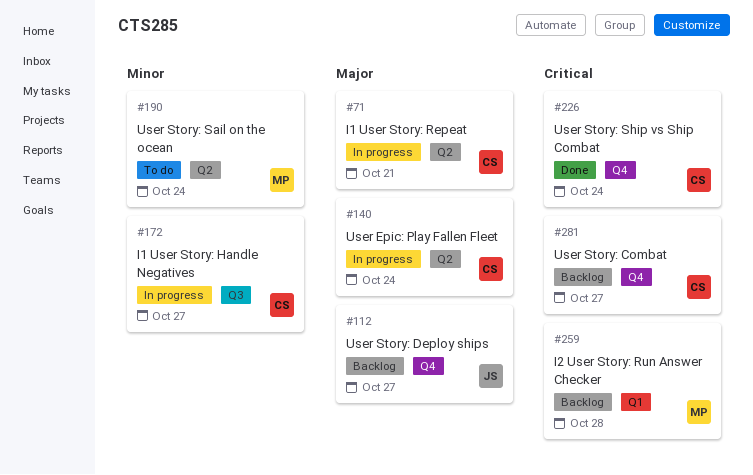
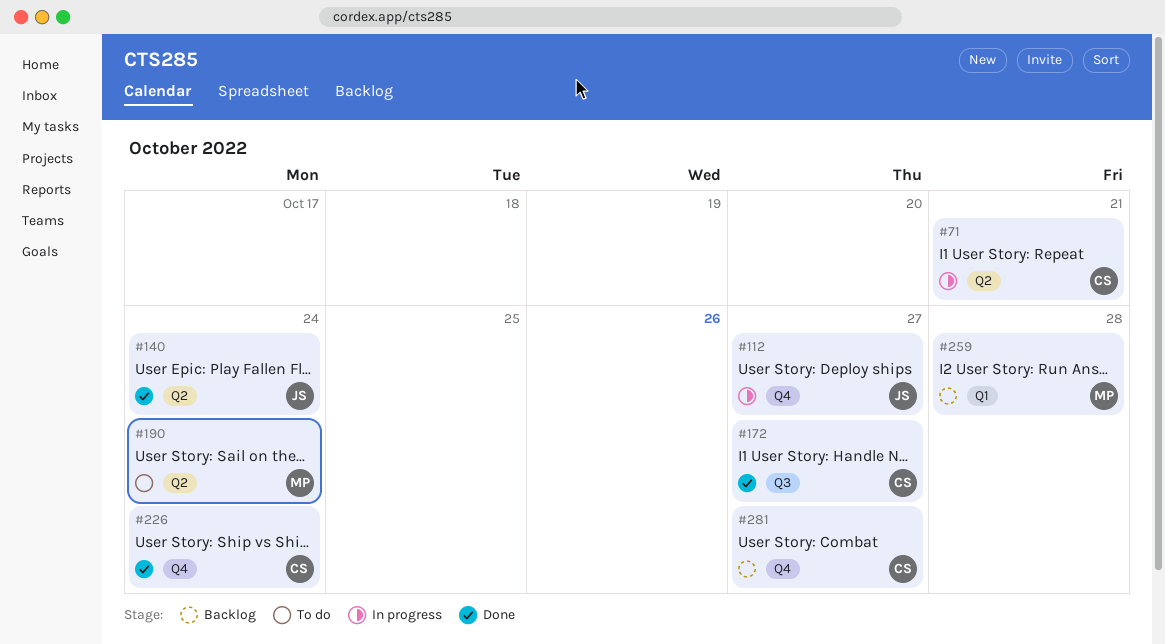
#112, status: Backlog -> In progress
#140, status: In progress -> Done
#140, owner: CS -> JS
#172, status: In progress -> Done

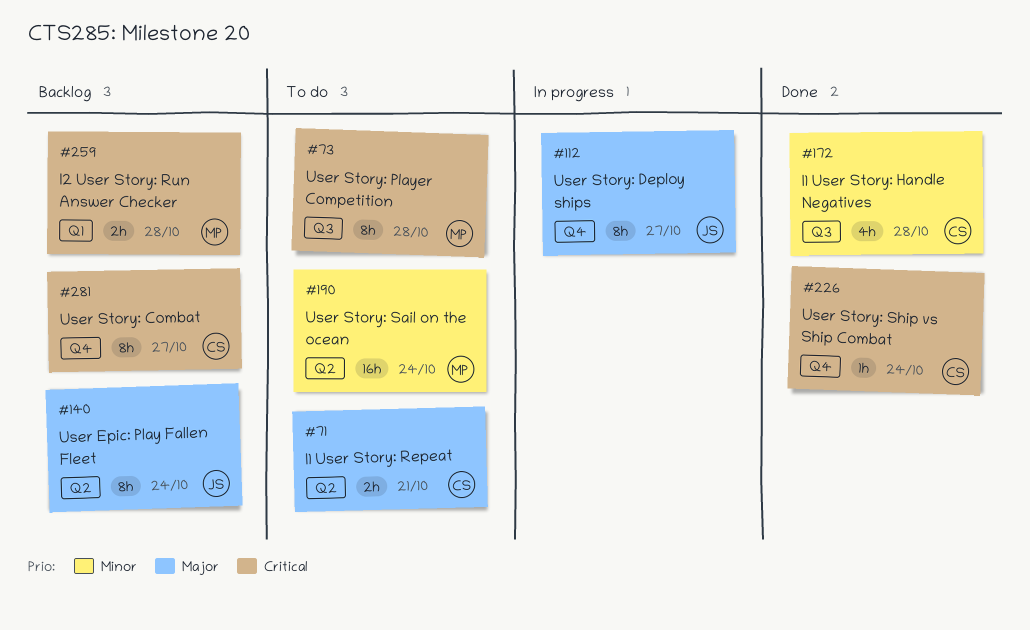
#71, status: In progress -> To do
#73: none -> present
#140, status: Done -> Backlog
#172, due: Oct 27 -> Oct 28

